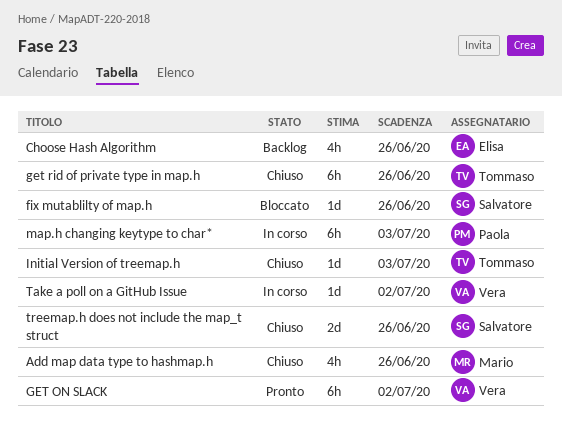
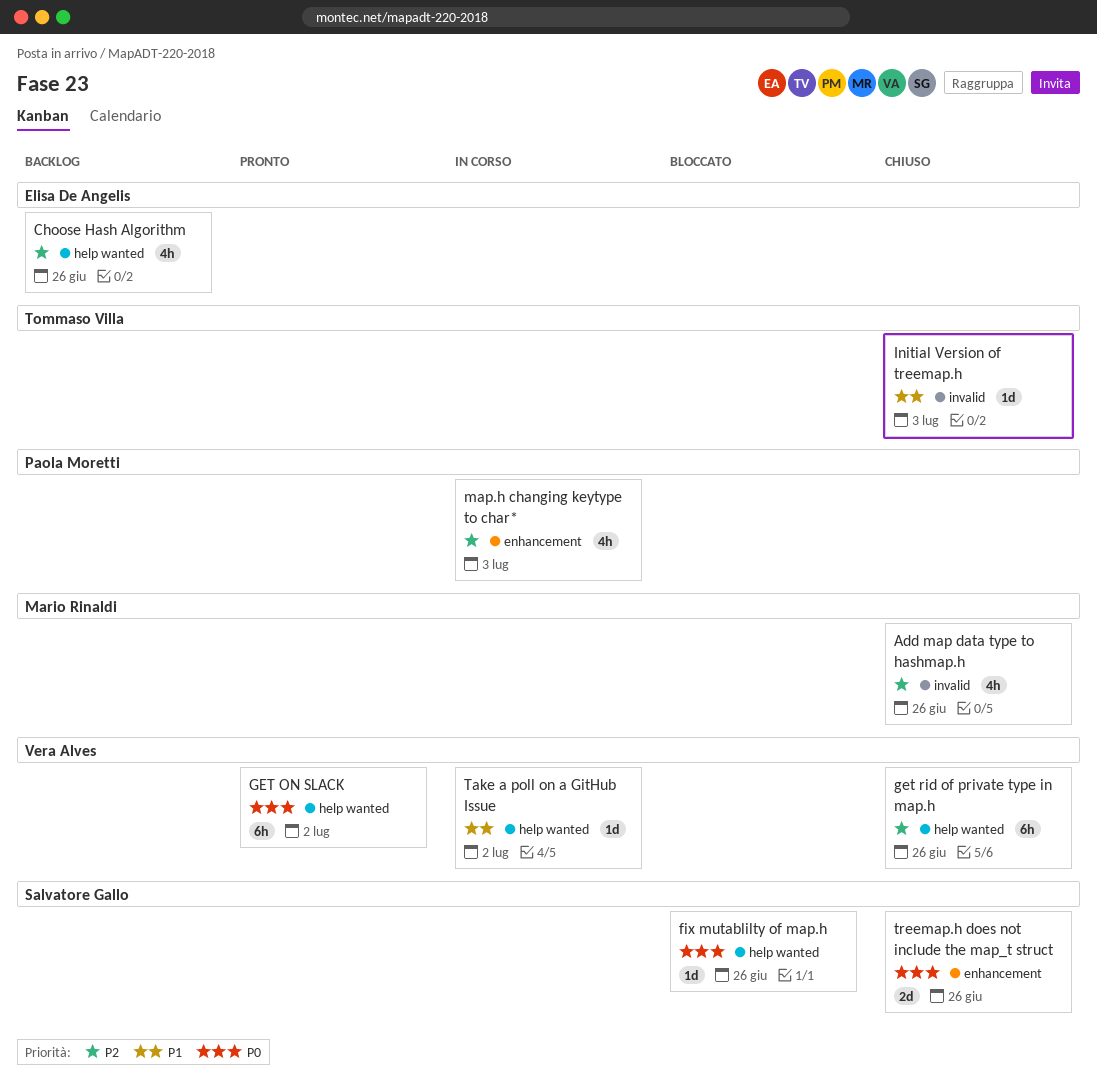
get rid of private type in map.h, owner: Tommaso Villa -> Vera Alves
map.h changing keytype to char*, estimate: 6h -> 4h

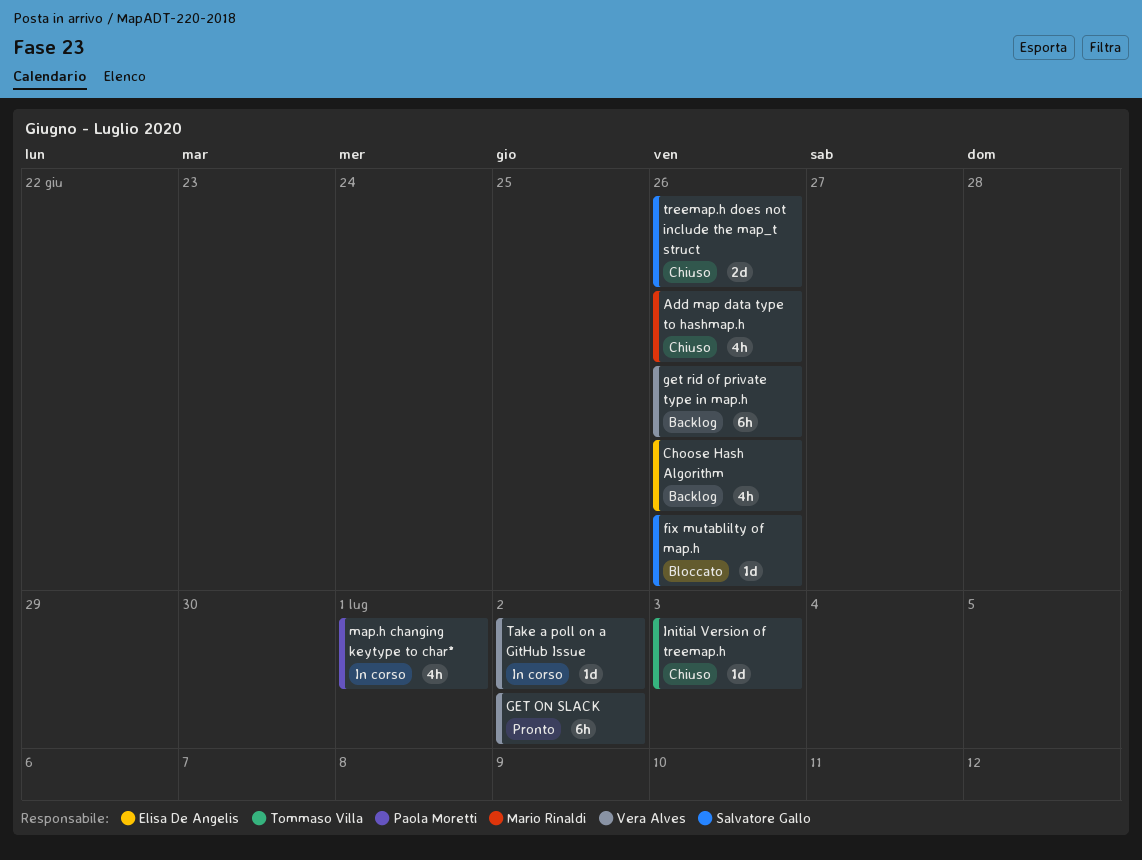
get rid of private type in map.h, status: Chiuso -> Backlog
map.h changing keytype to char*, due: Jul 3 -> Jul 1

